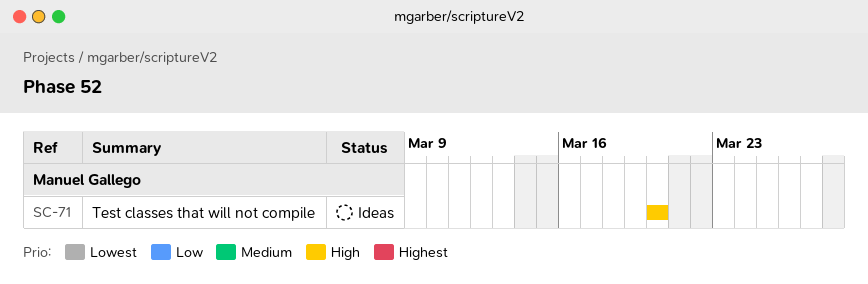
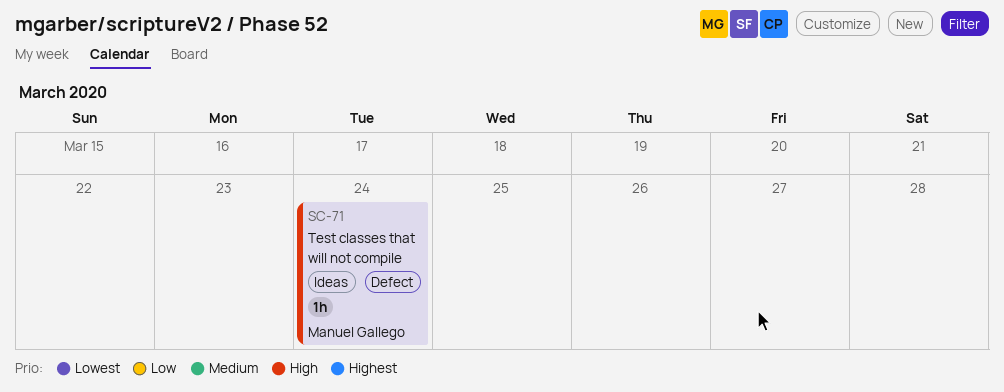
SC-71, due: Mar 20 -> Mar 24

